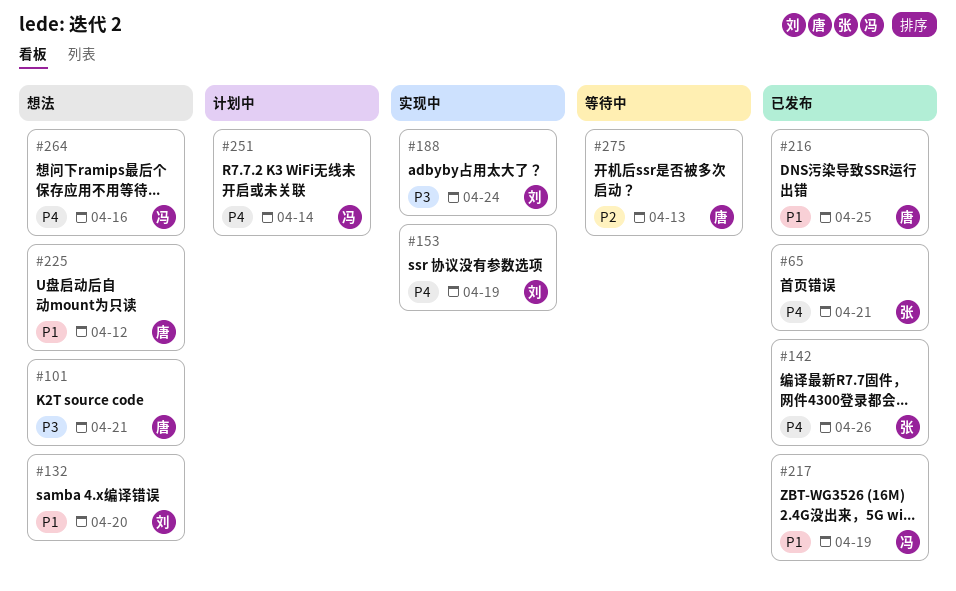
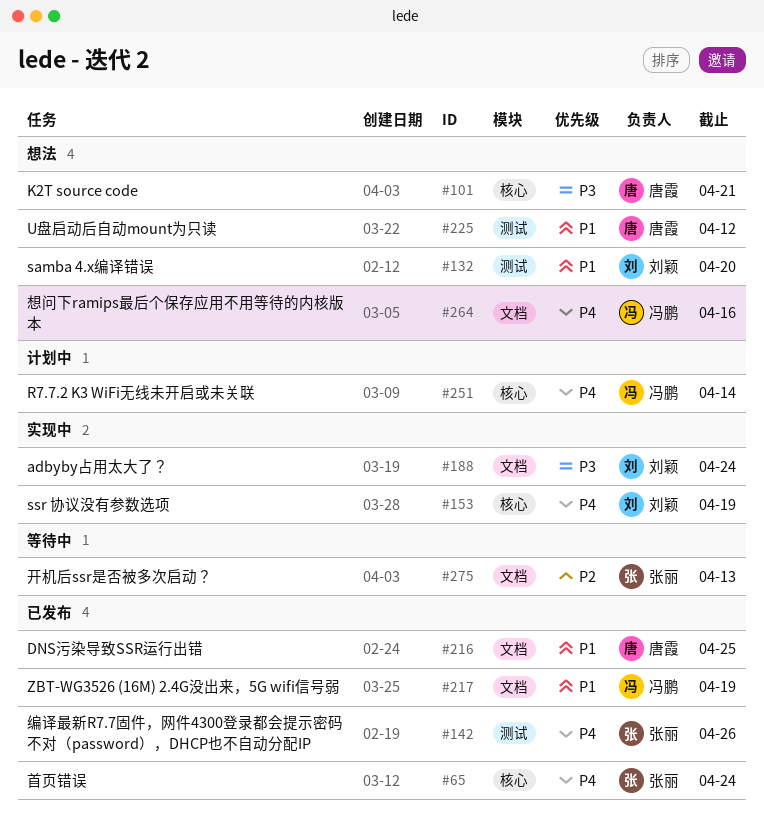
#65, due: Apr 21 -> Apr 24
#275, owner: 唐霞 -> 张丽

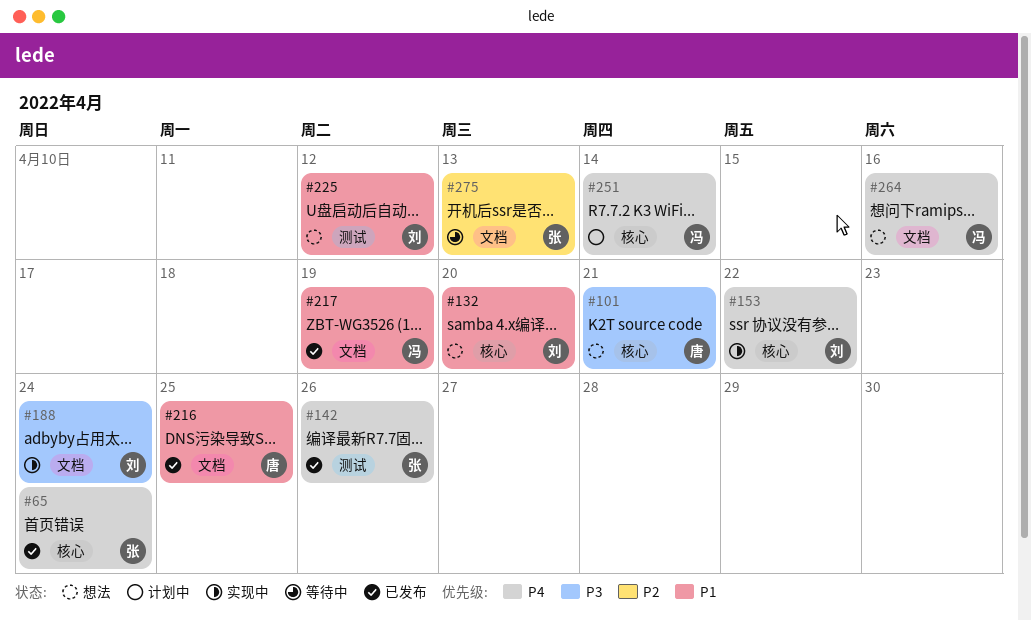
#132, label: 测试 -> 核心
#153, due: Apr 19 -> Apr 22
#225, owner: 唐霞 -> 刘颖

